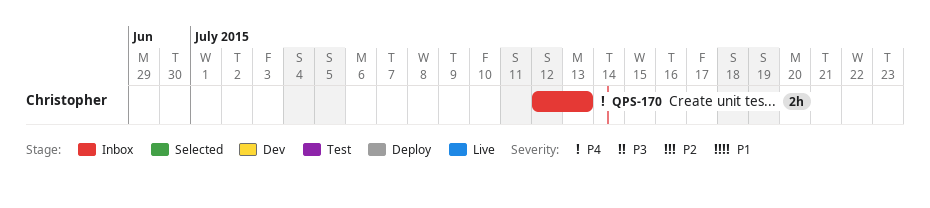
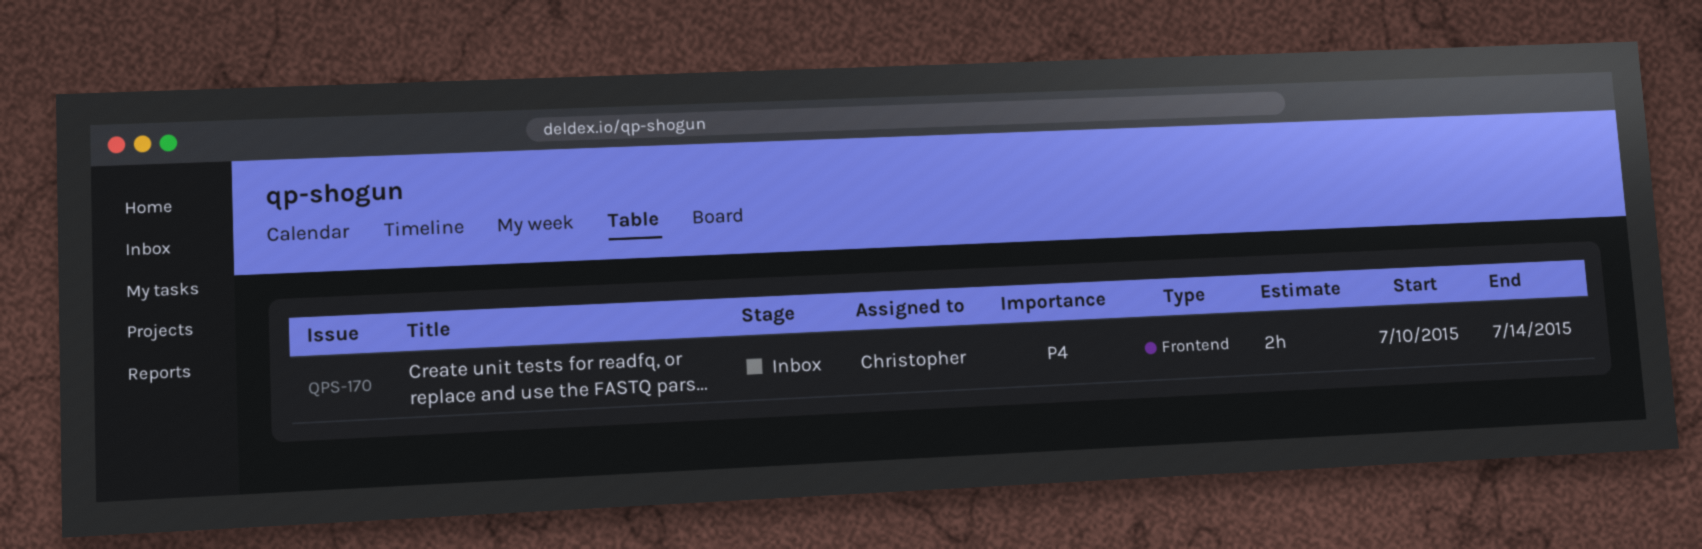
QPS-170, start: Jul 12 -> Jul 10
QPS-170, due: Jul 13 -> Jul 14

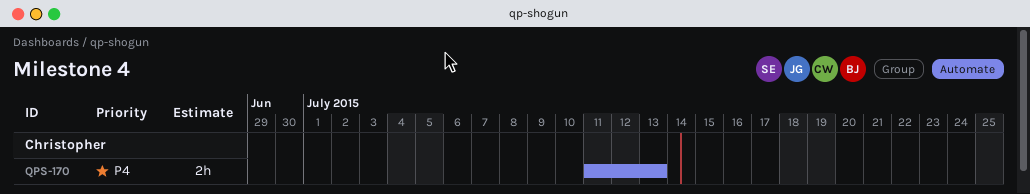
QPS-170, start: Jul 10 -> Jul 11
QPS-170, due: Jul 14 -> Jul 13

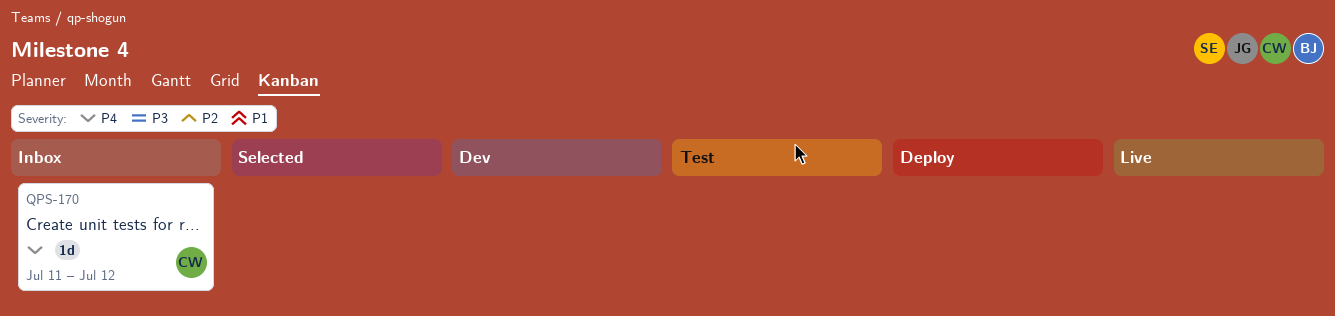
QPS-170, estimate: 2h -> 1d
QPS-170, due: Jul 13 -> Jul 12

